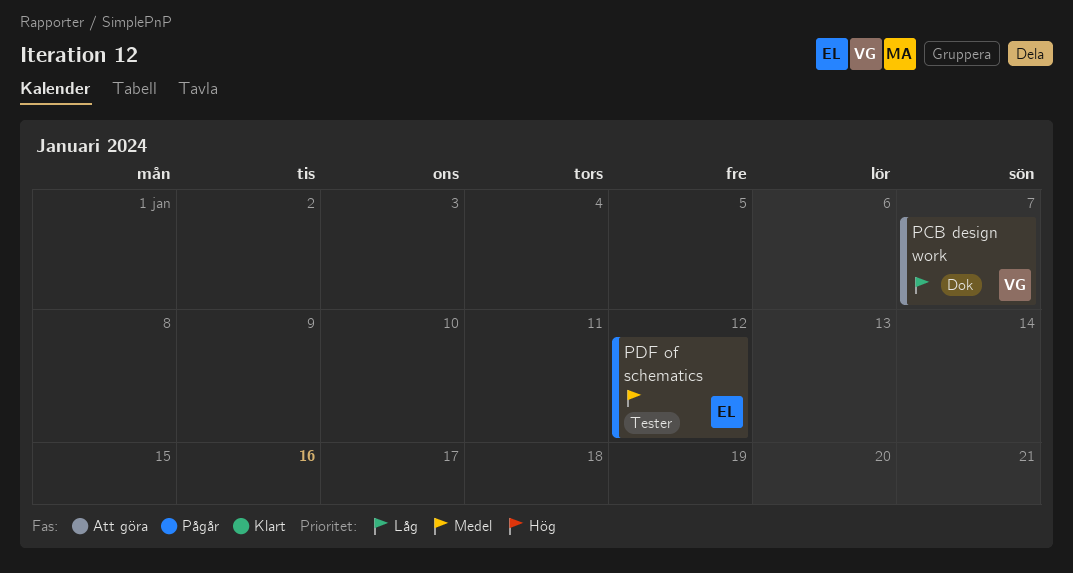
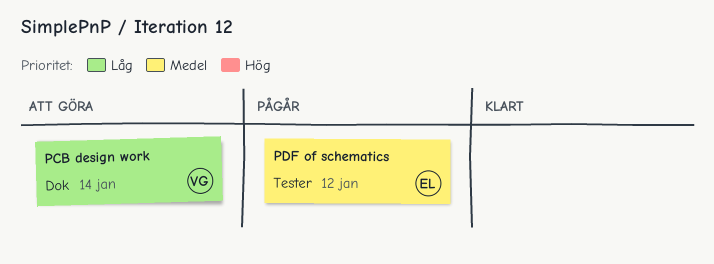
PCB design work, due: Jan 7 -> Jan 14

